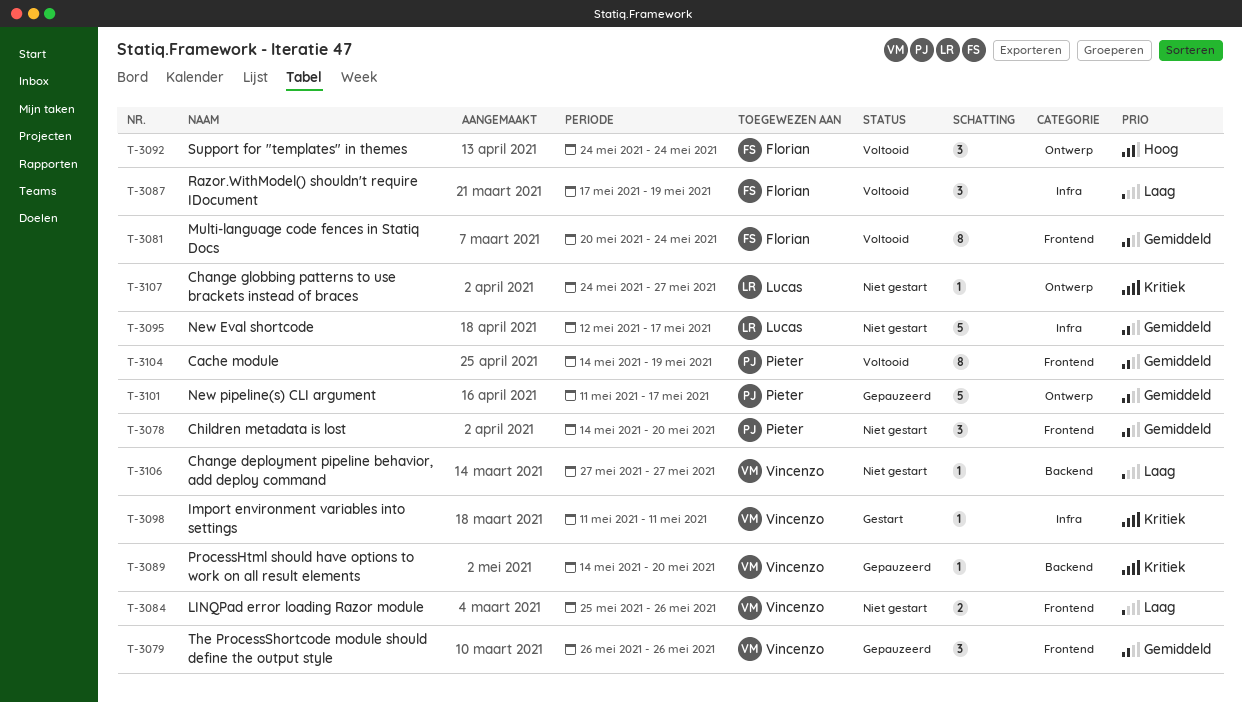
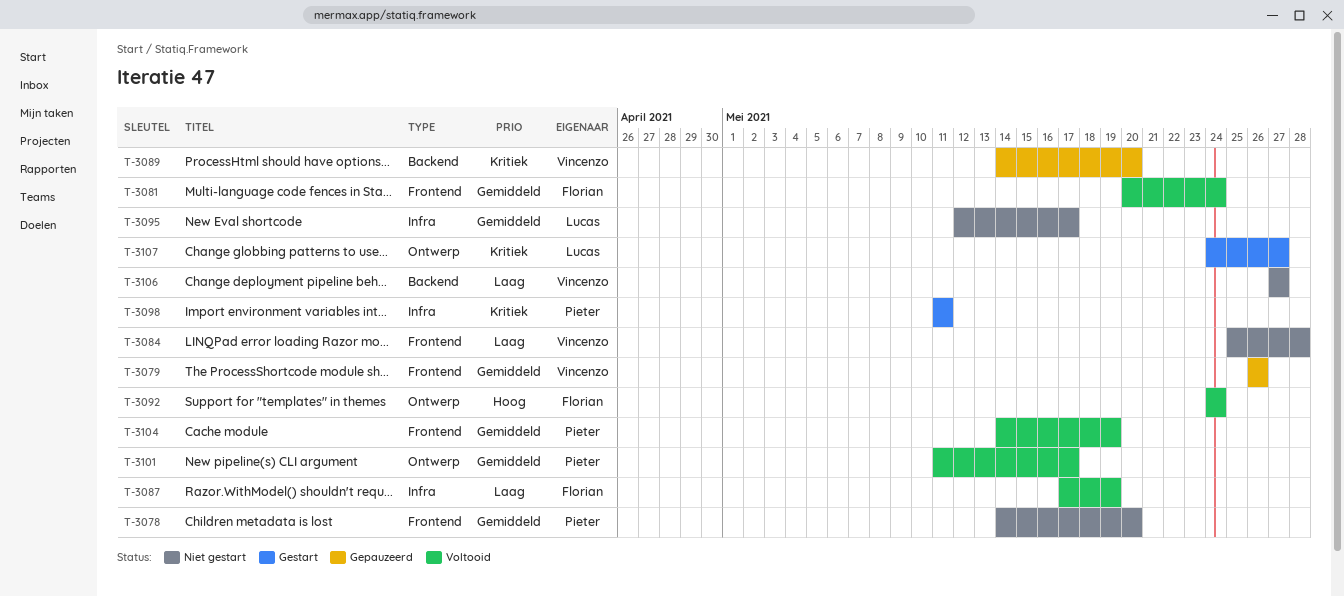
T-3084, due: May 26 -> May 28
T-3098, owner: Vincenzo -> Pieter
T-3101, status: Gepauzeerd -> Voltooid
T-3107, status: Niet gestart -> Gestart

